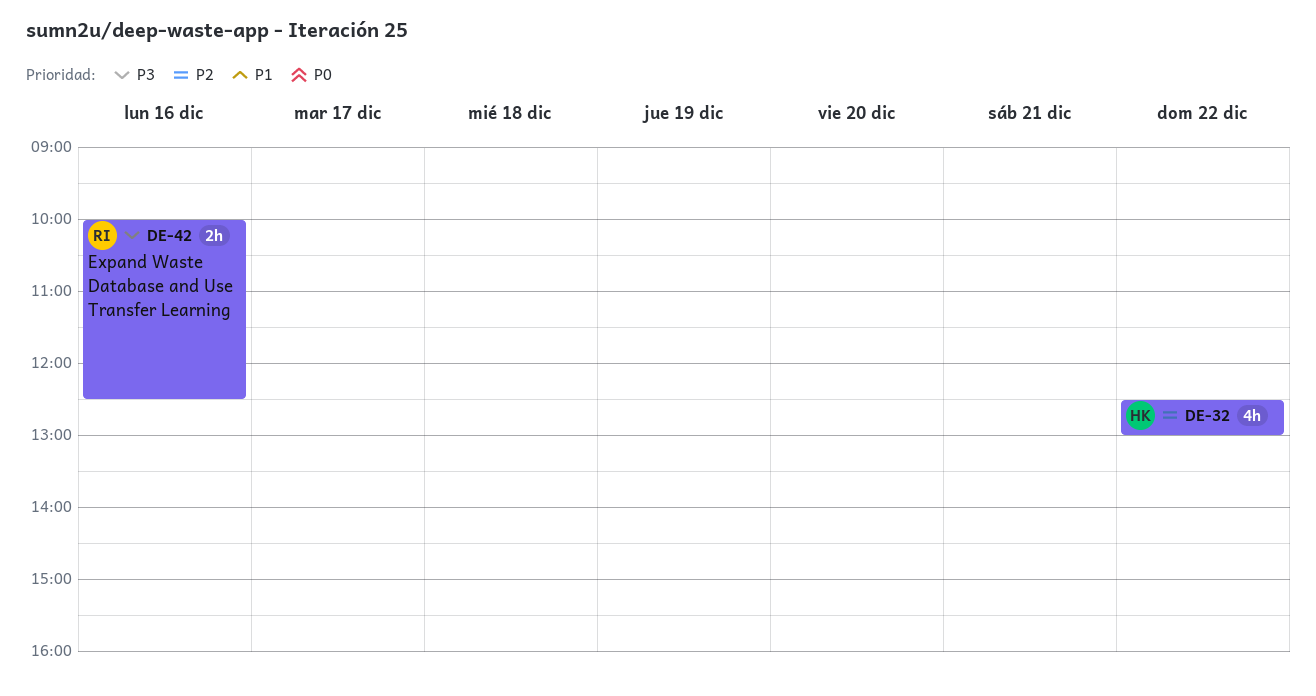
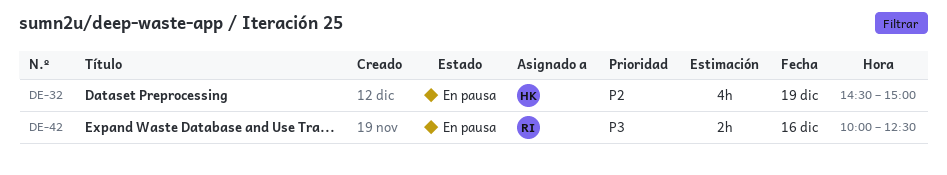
DE-32, day: Dec 22 -> Dec 19
DE-32, begins: 12:30 -> 14:30
DE-32, ends: 13:00 -> 15:00

